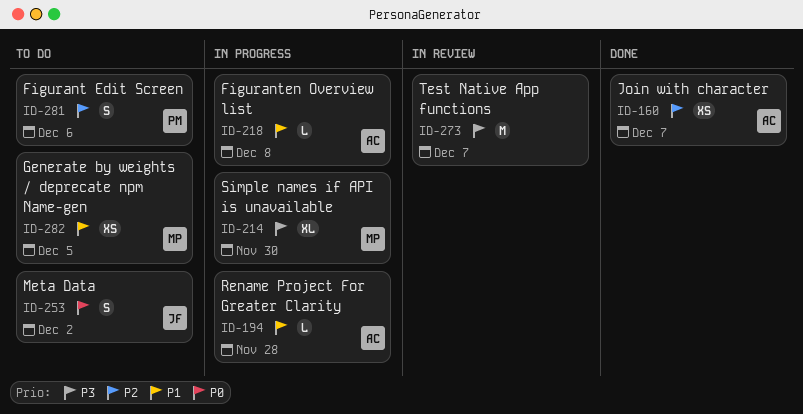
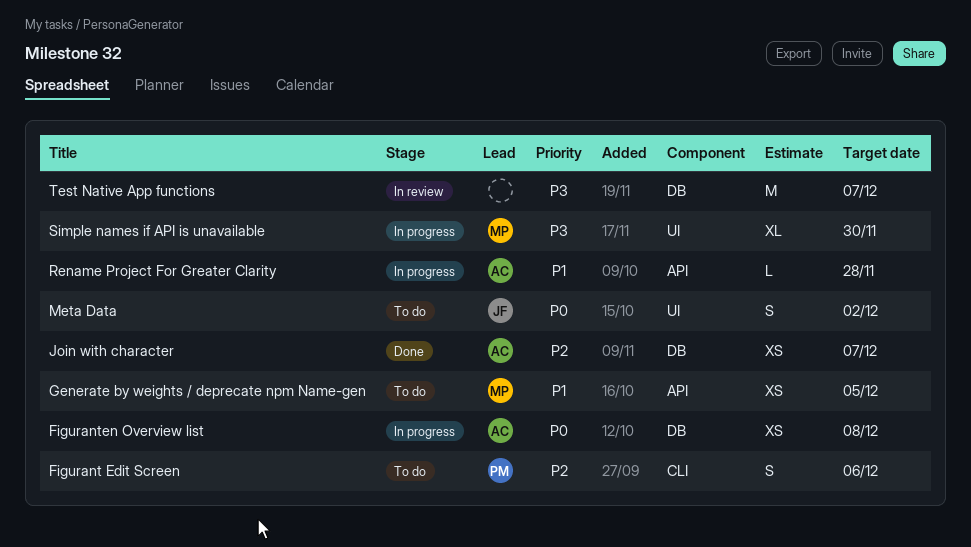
Figuranten Overview list, priority: P1 -> P0
Figuranten Overview list, estimate: L -> XS

